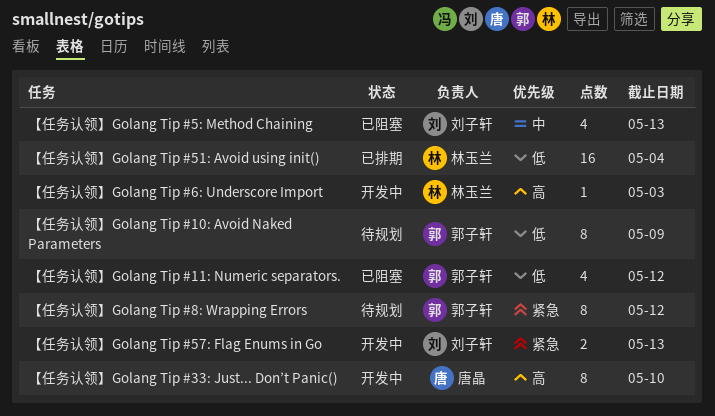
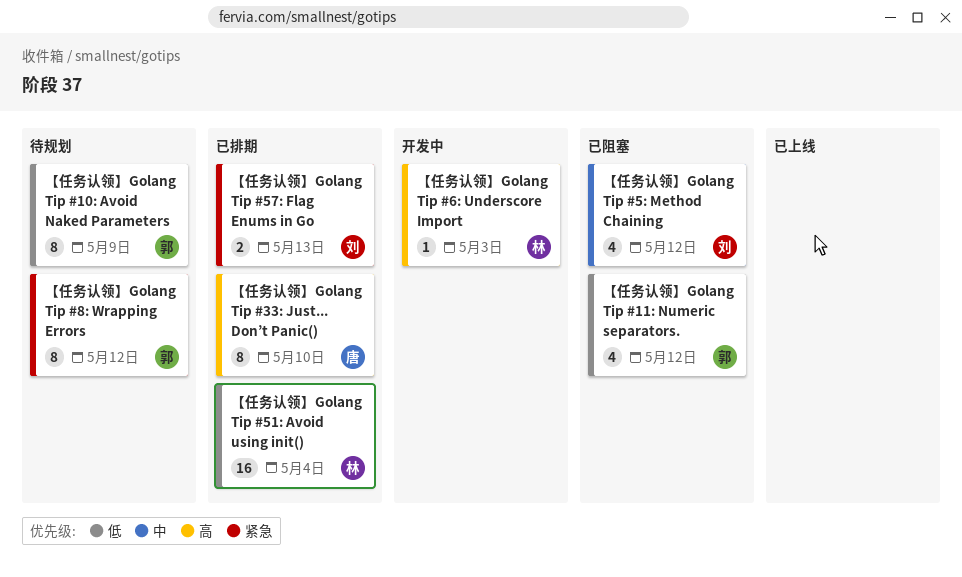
【任务认领】Golang Tip #33: Just... Don’t Panic(), status: 开发中 -> 已排期
【任务认领】Golang Tip #57: Flag Enums in Go, status: 开发中 -> 已排期
【任务认领】Golang Tip #5: Method Chaining, due: May 13 -> May 12

